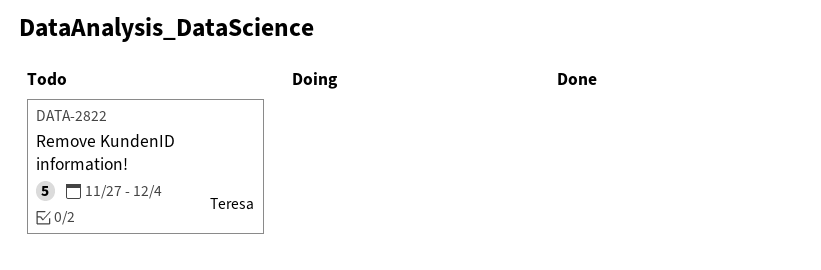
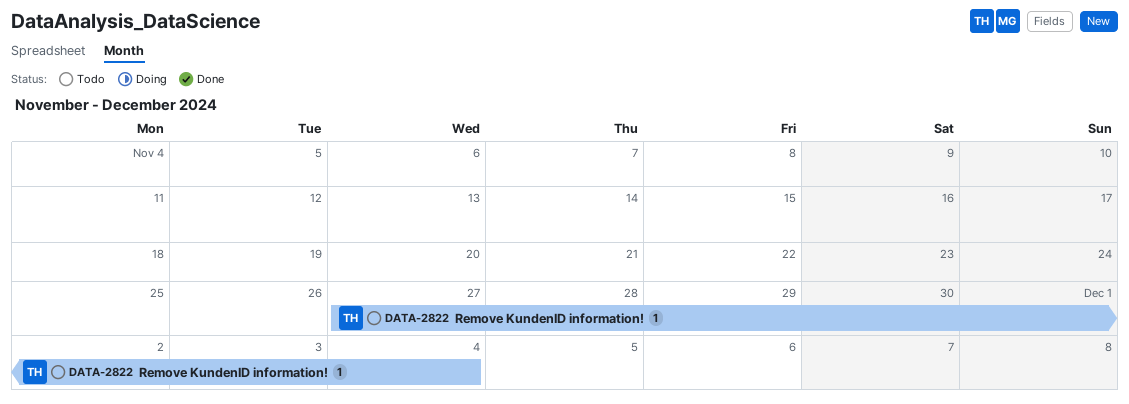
DATA-2822, estimate: 5 -> 1

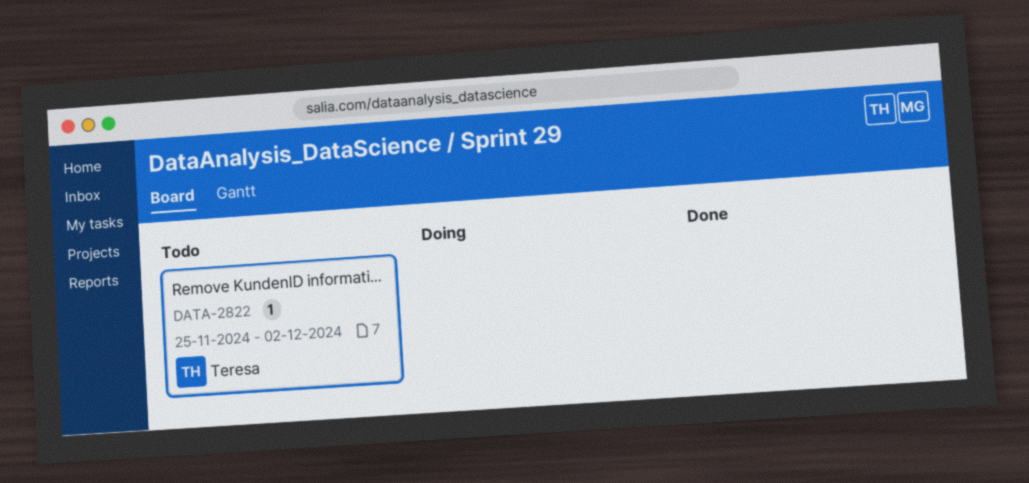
DATA-2822, start: Nov 27 -> Nov 25
DATA-2822, due: Dec 4 -> Dec 2

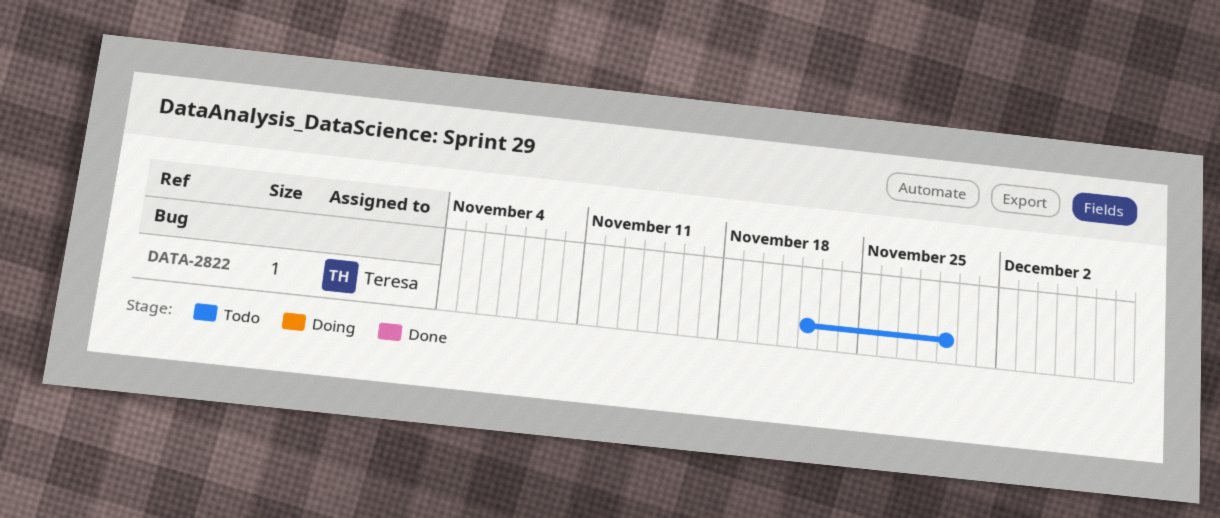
DATA-2822, start: Nov 25 -> Nov 22
DATA-2822, due: Dec 2 -> Nov 29

